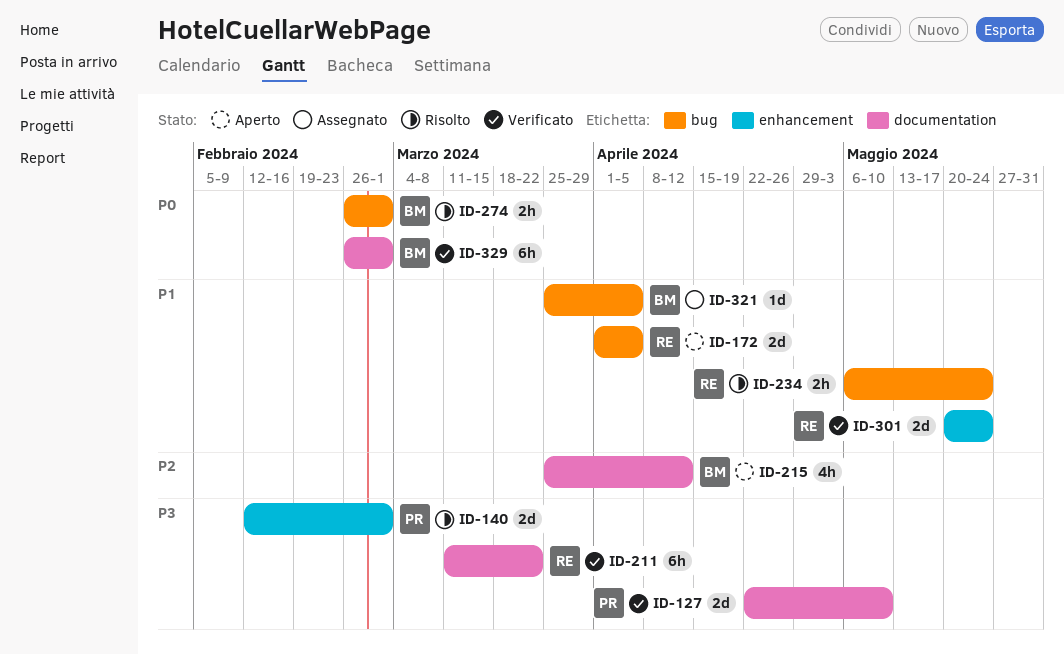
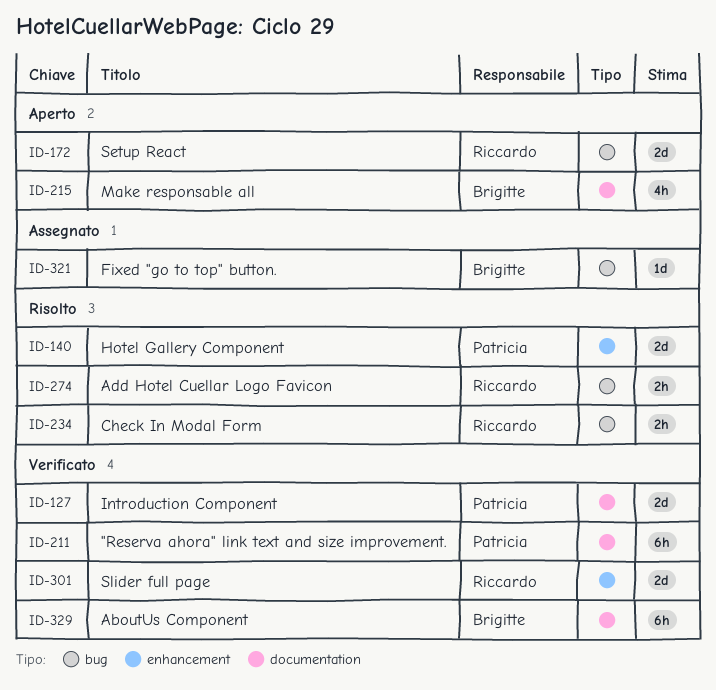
ID-211, owner: Riccardo -> Patricia
ID-274, owner: Brigitte -> Riccardo

